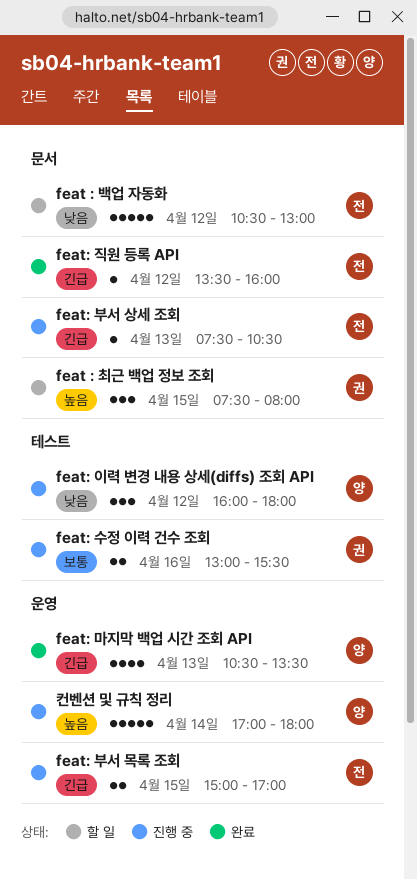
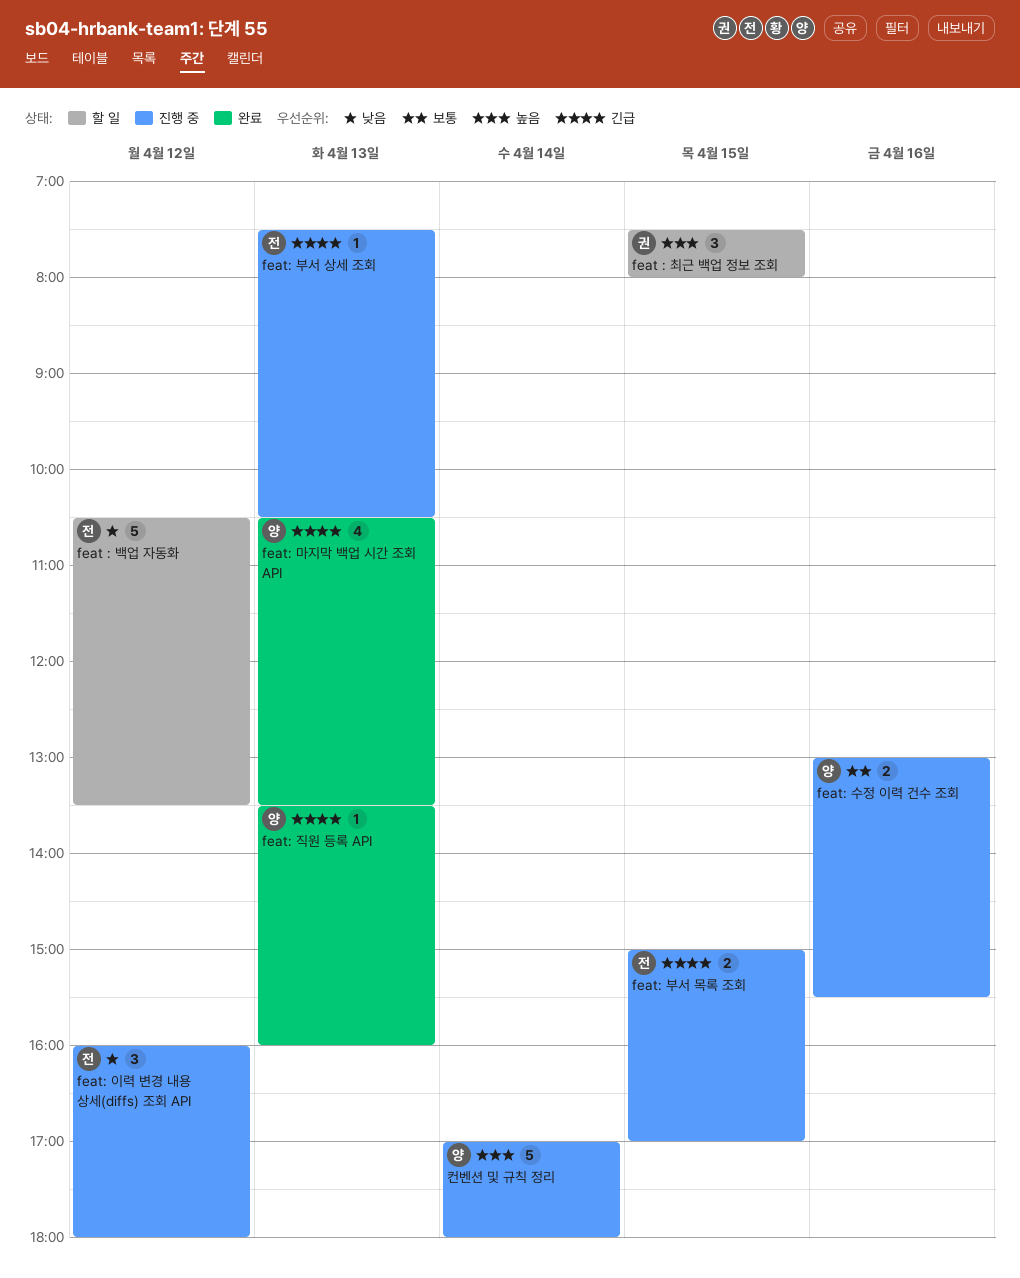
feat : 백업 자동화, ends: 13:00 -> 13:30
feat: 수정 이력 건수 조회, owner: 권 -> 양
feat: 이력 변경 내용 상세(diffs) 조회 API, owner: 양 -> 전
feat: 직원 등록 API, owner: 전 -> 양
feat: 직원 등록 API, day: Apr 12 -> Apr 13

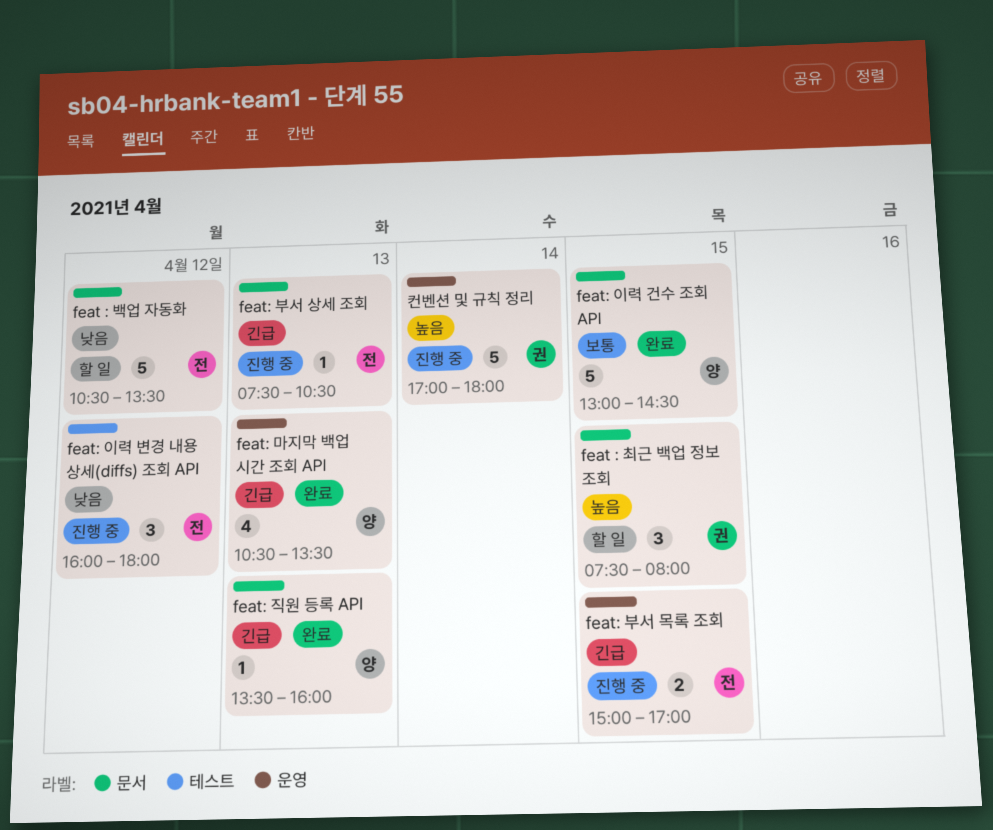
feat: 수정 이력 건수 조회: present -> none
feat: 이력 건수 조회 API: none -> present
컨벤션 및 규칙 정리, owner: 양 -> 권

